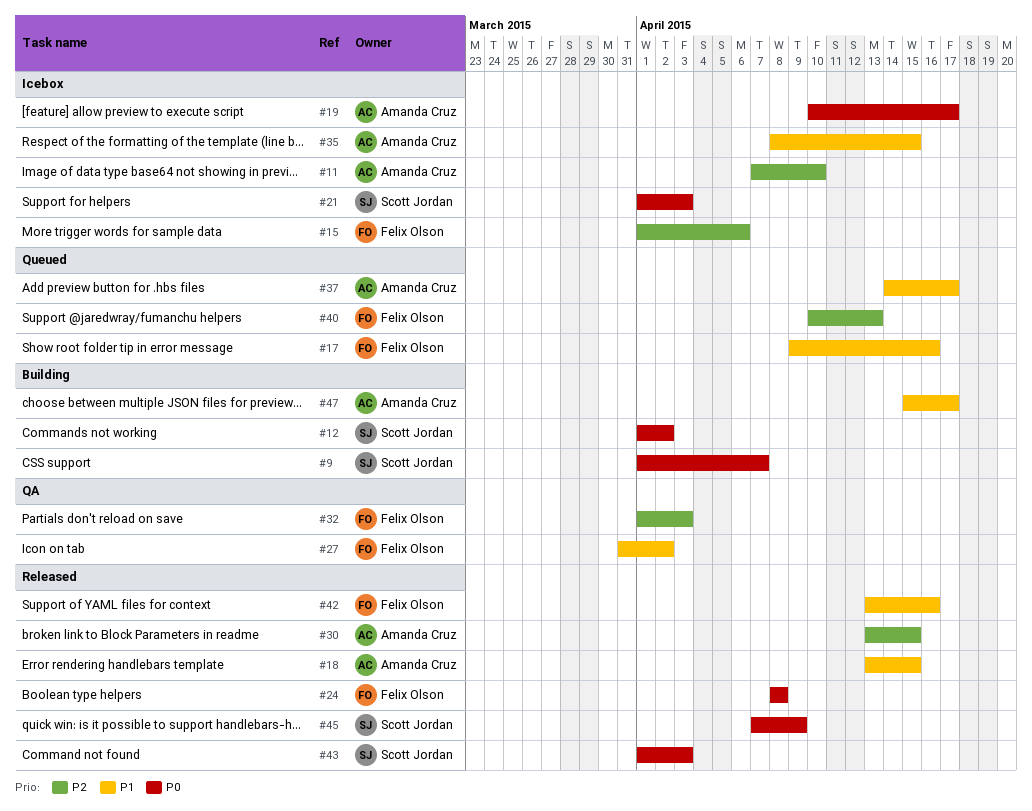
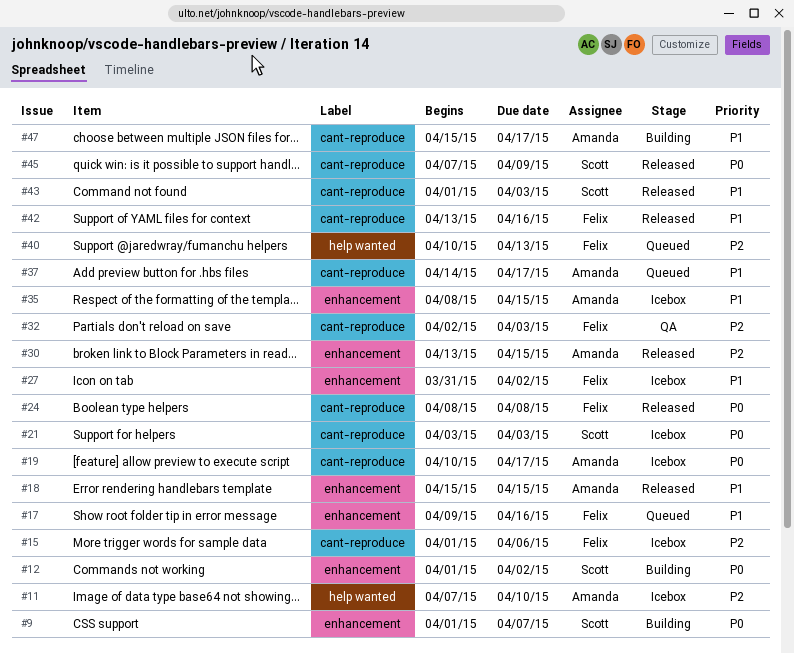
#18, start: Apr 13 -> Apr 15
#21, start: Apr 1 -> Apr 3
#27, status: QA -> Icebox
#32, start: Apr 1 -> Apr 2
#43, priority: P0 -> P1

